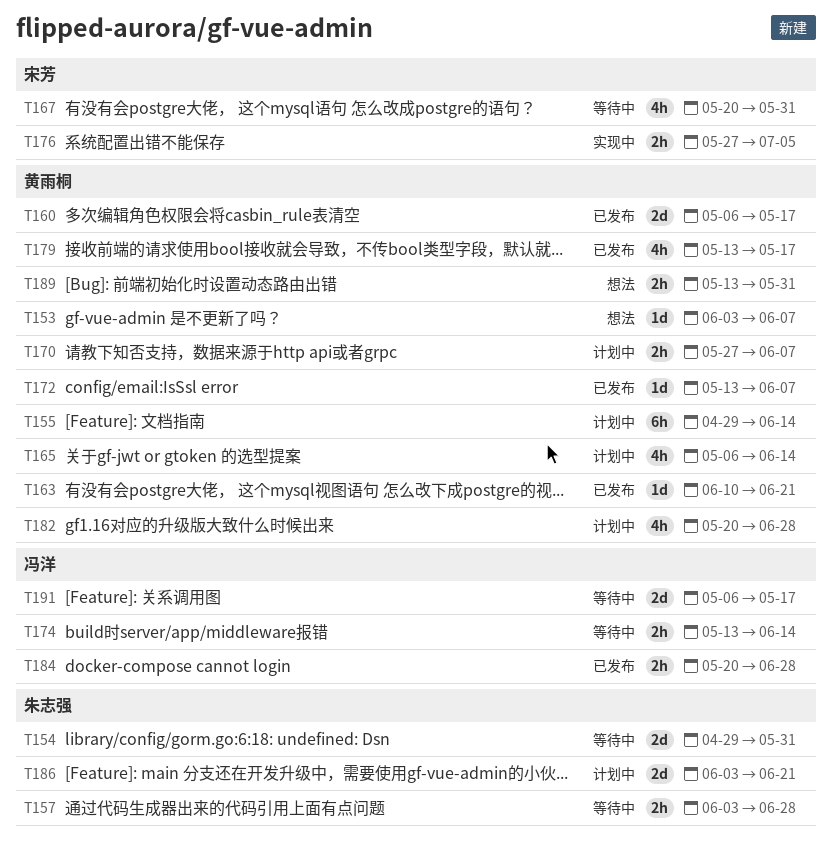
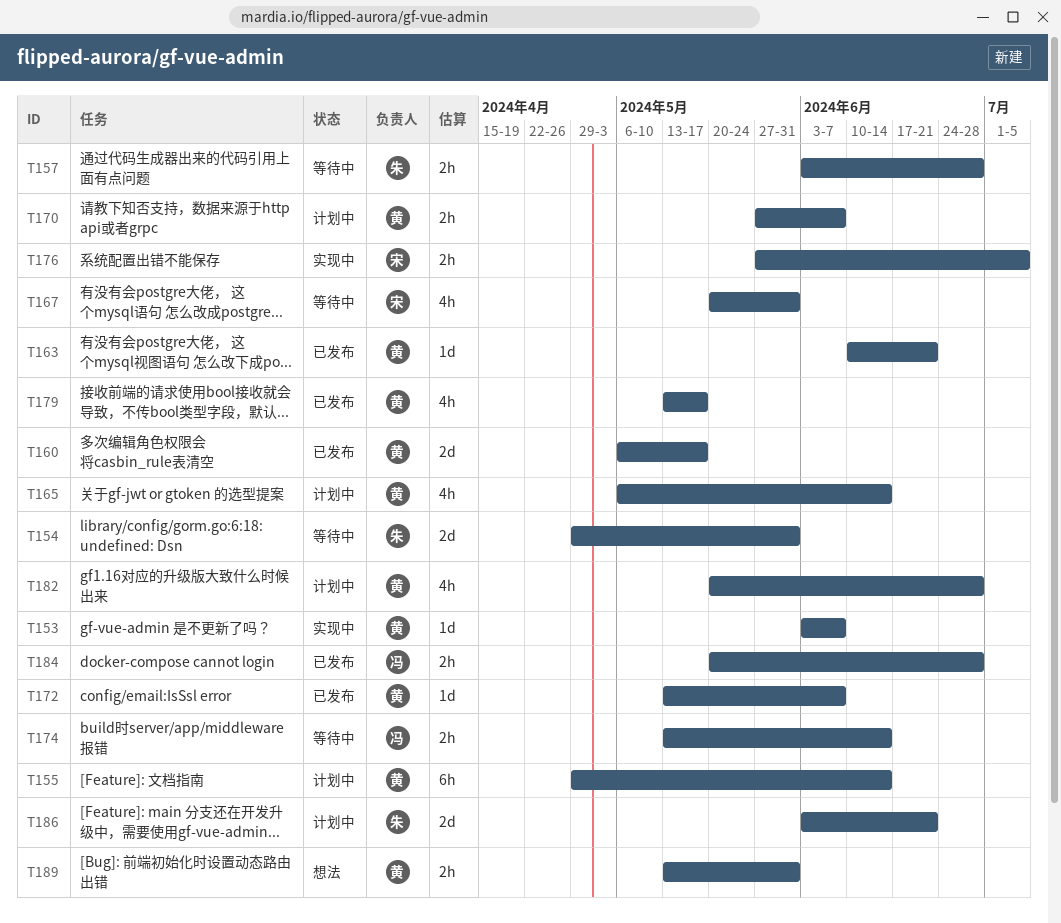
T153, status: 想法 -> 实现中
T191: present -> none

